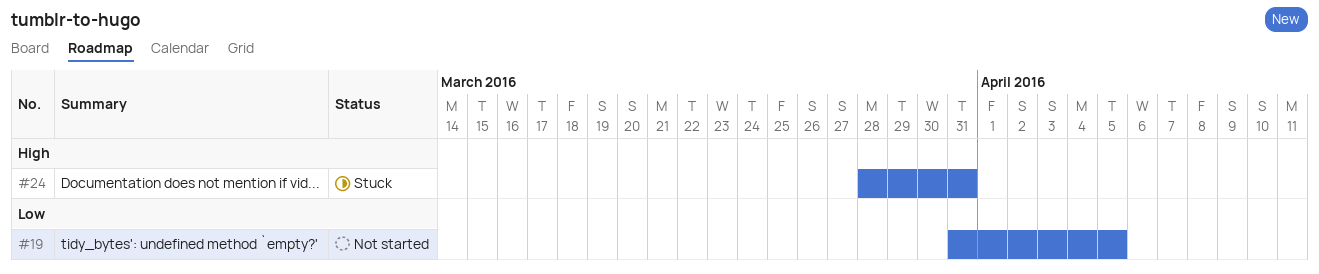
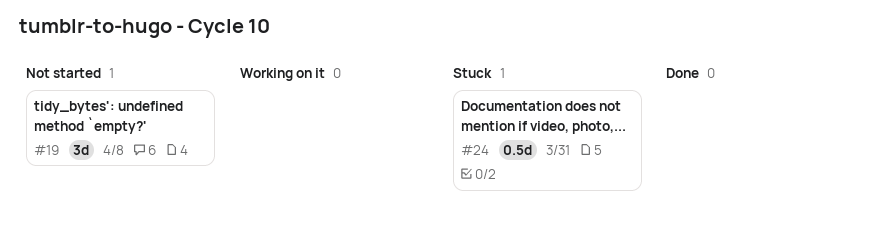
#19, due: Apr 5 -> Apr 8

